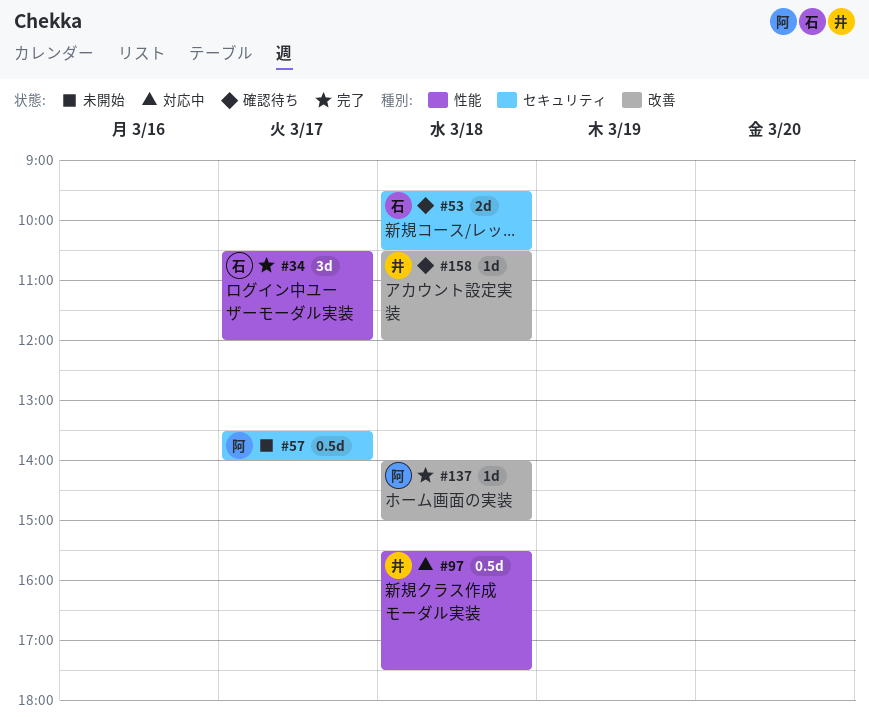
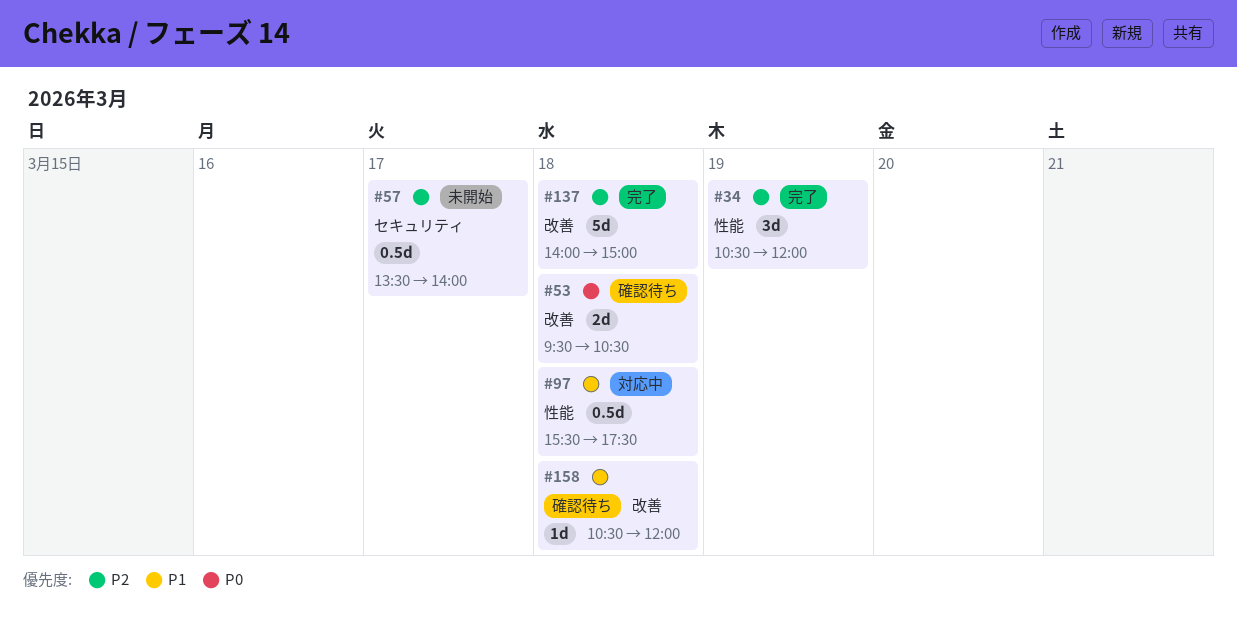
#34, day: Mar 17 -> Mar 19
#53, label: セキュリティ -> 改善
#137, estimate: 1d -> 5d

